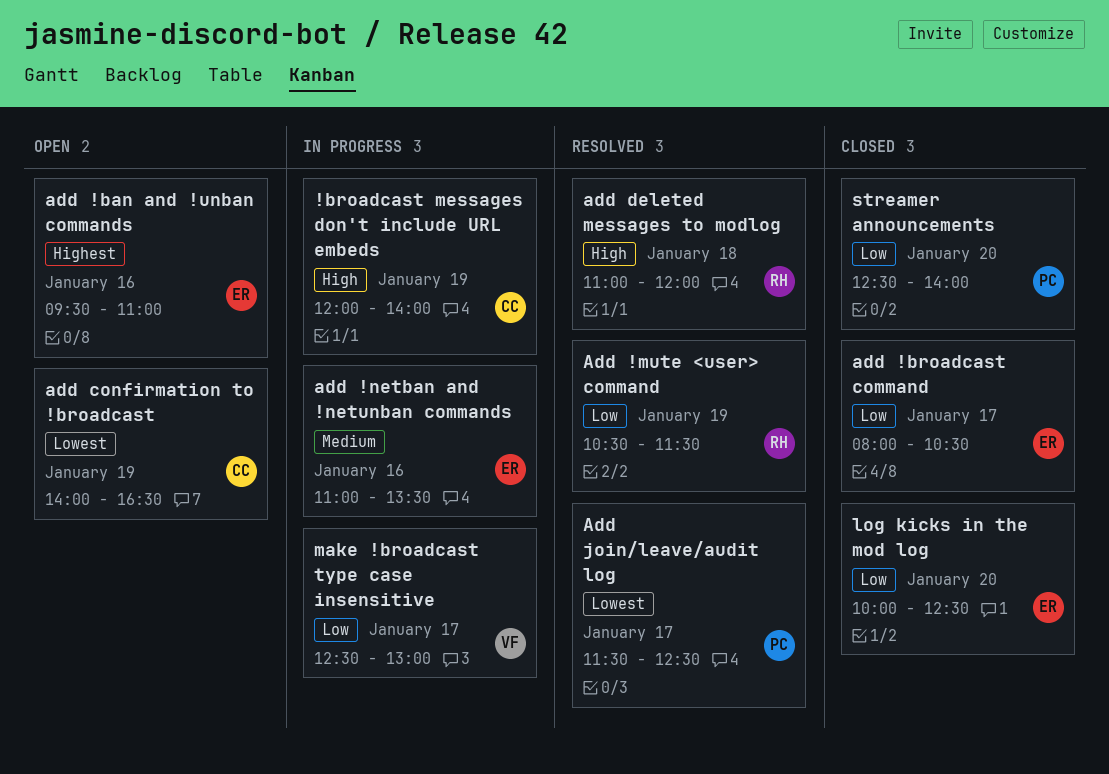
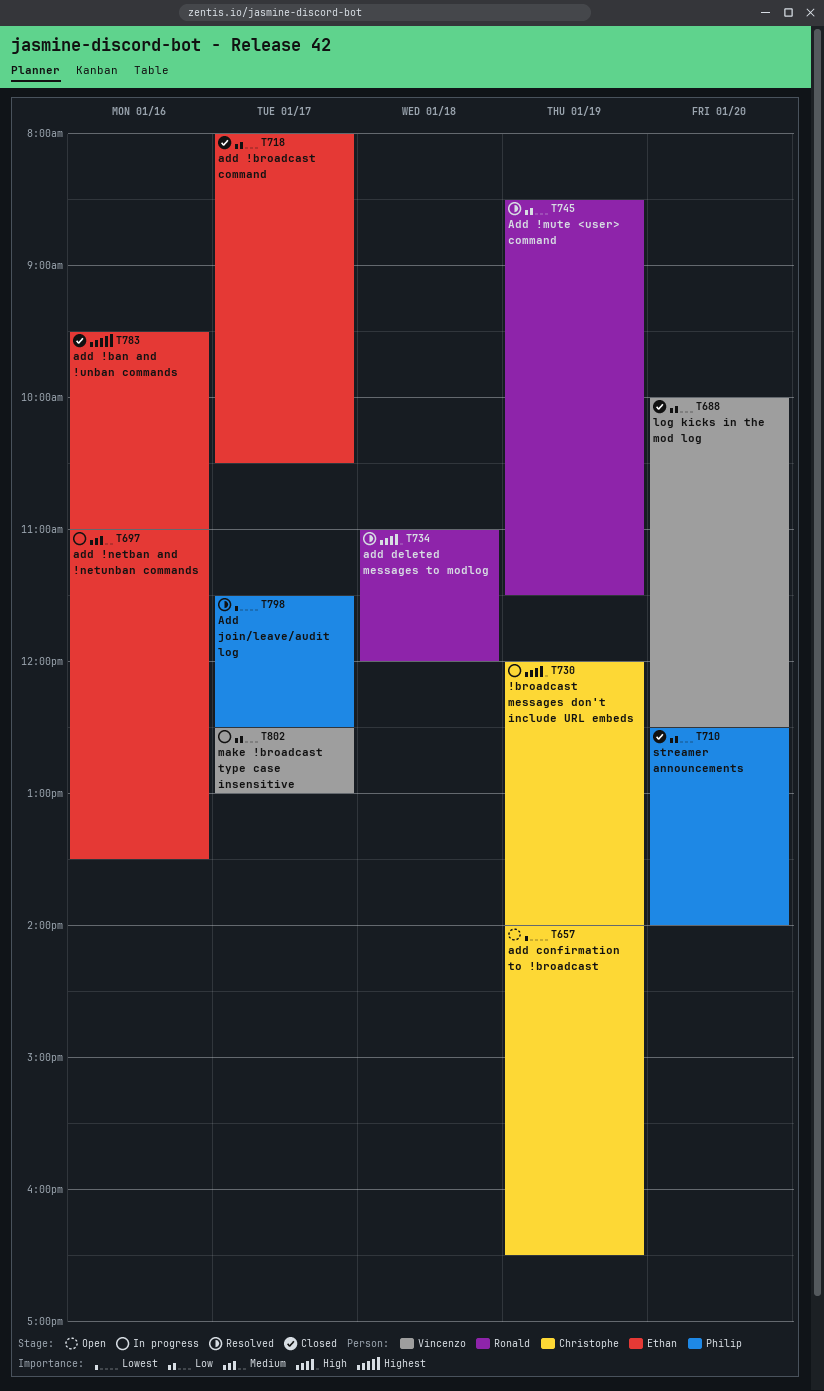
add !ban and !unban commands, status: Open -> Closed
Add !mute <user> command, begins: 10:30 -> 08:30
log kicks in the mod log, owner: Ethan -> Vincenzo

